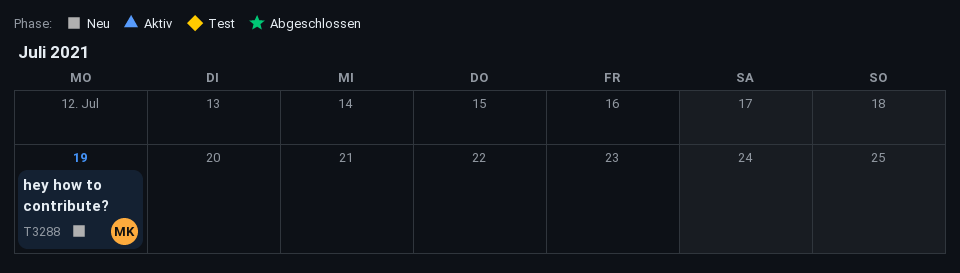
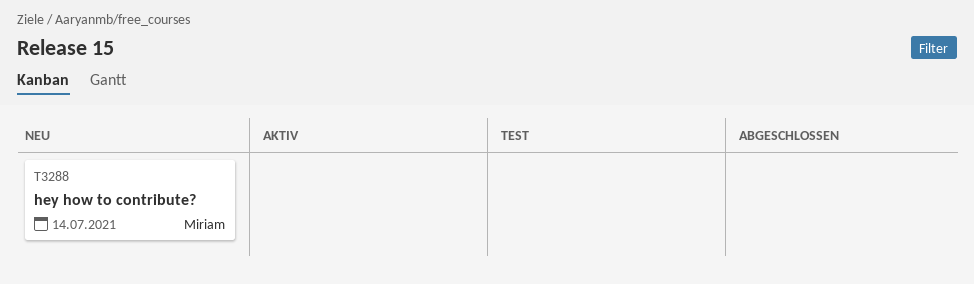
T3288, due: Jul 19 -> Jul 14

